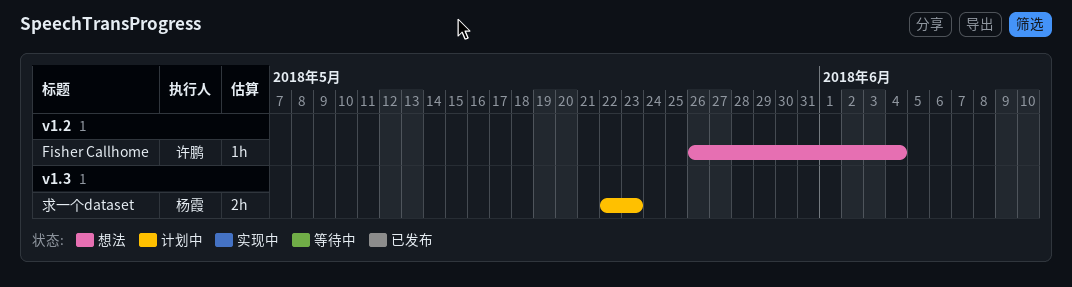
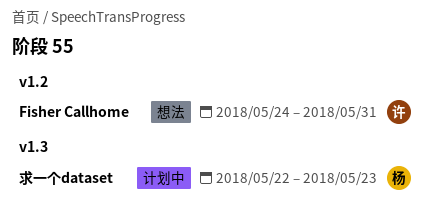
Fisher Callhome, start: May 26 -> May 24
Fisher Callhome, due: Jun 4 -> May 31

